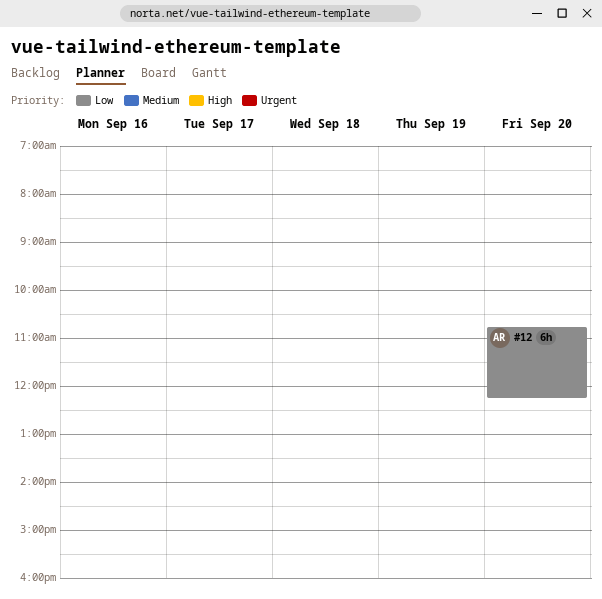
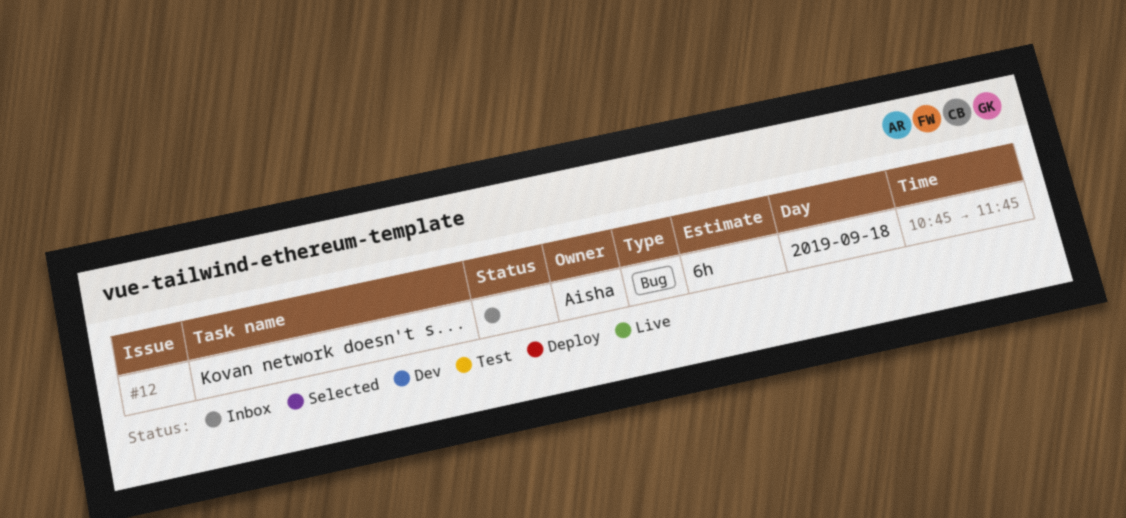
#12, day: Sep 20 -> Sep 18
#12, ends: 12:15 -> 11:45

